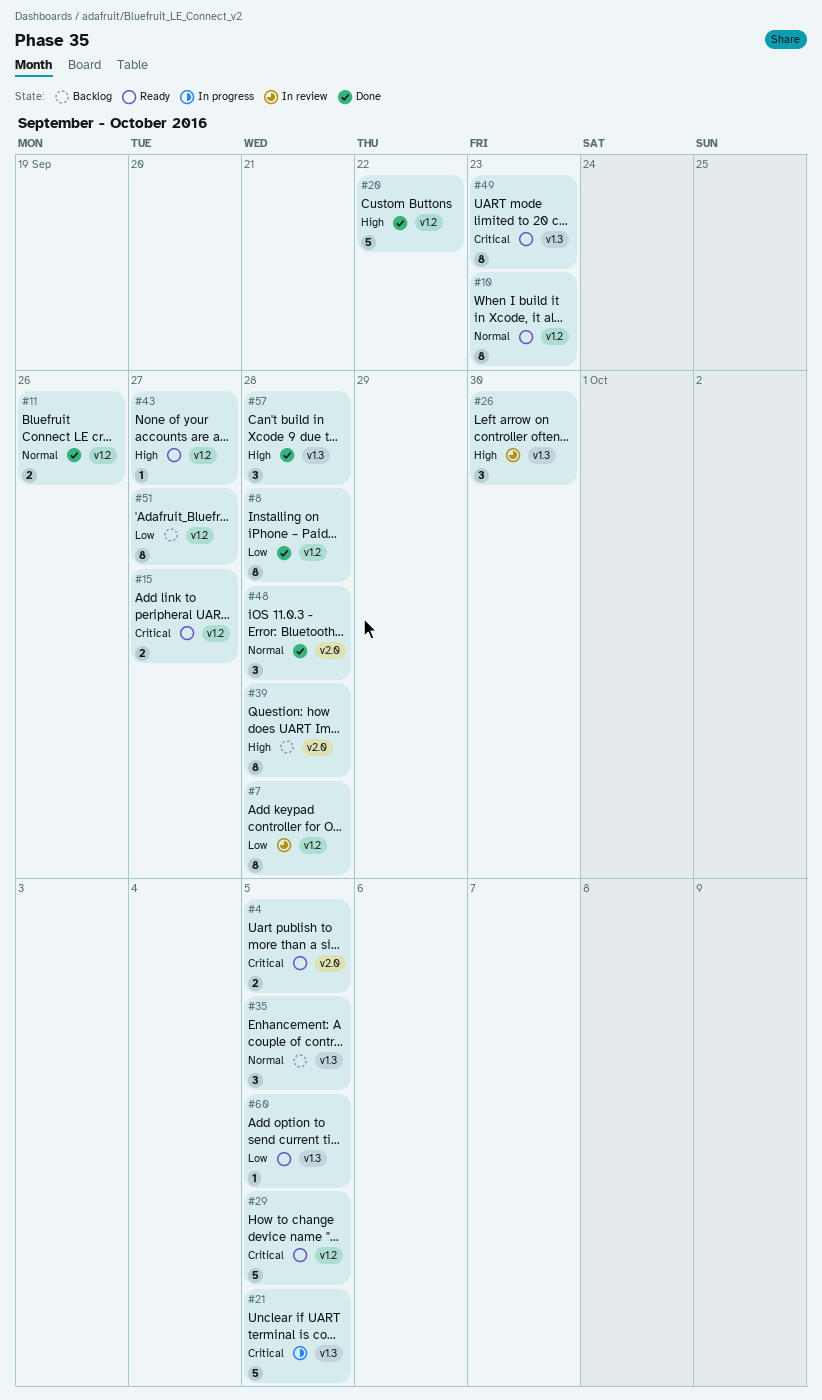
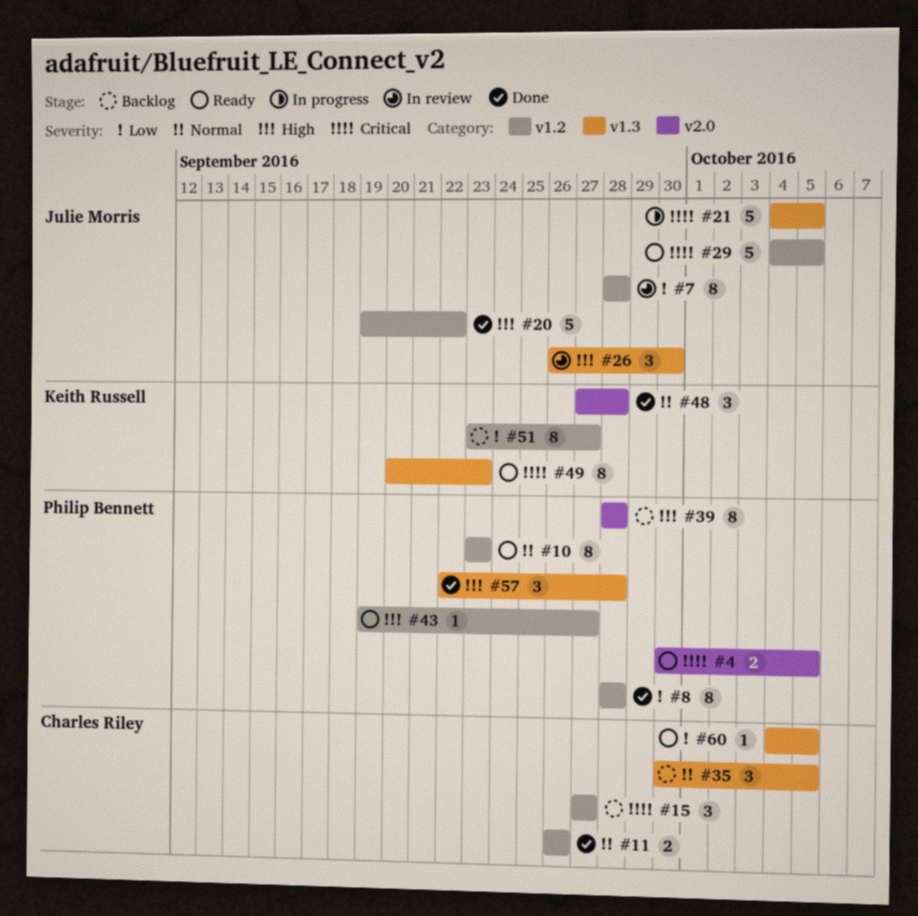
#15, status: Ready -> Backlog
#15, estimate: 2 -> 3

